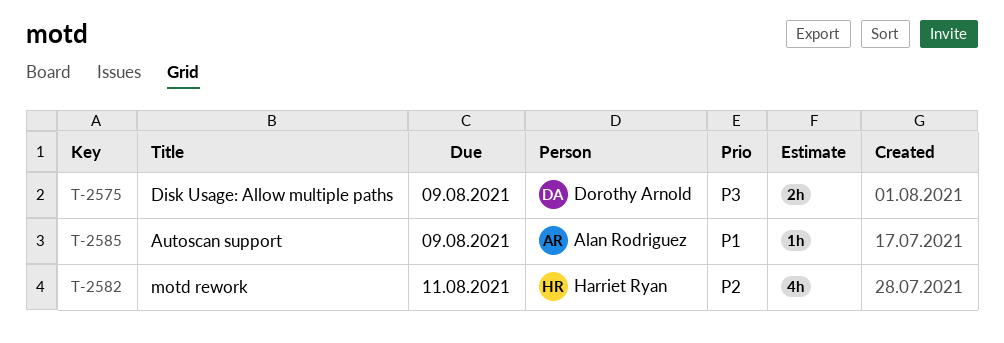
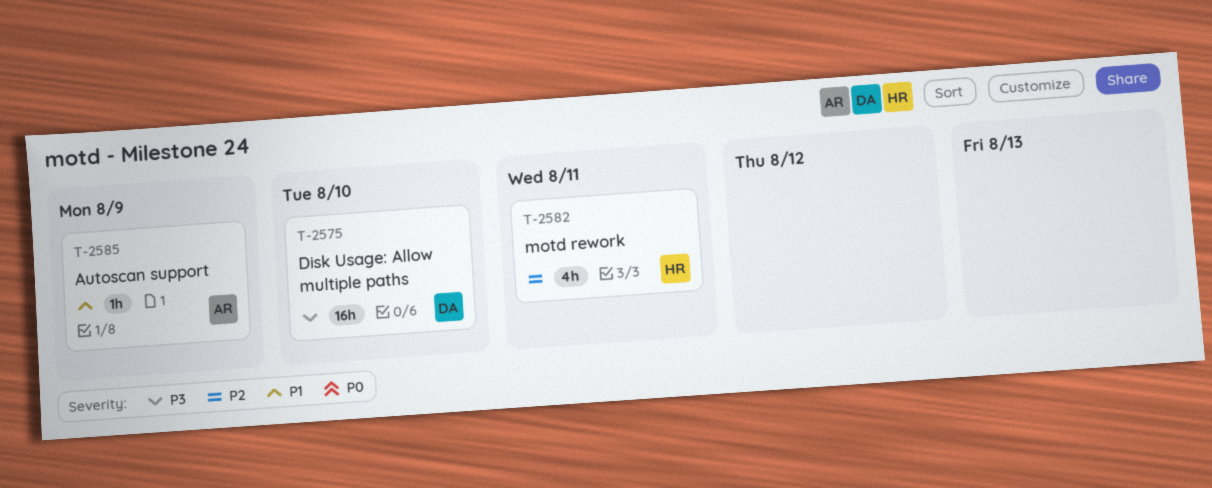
T-2575, estimate: 2h -> 16h
T-2575, due: Aug 9 -> Aug 10

